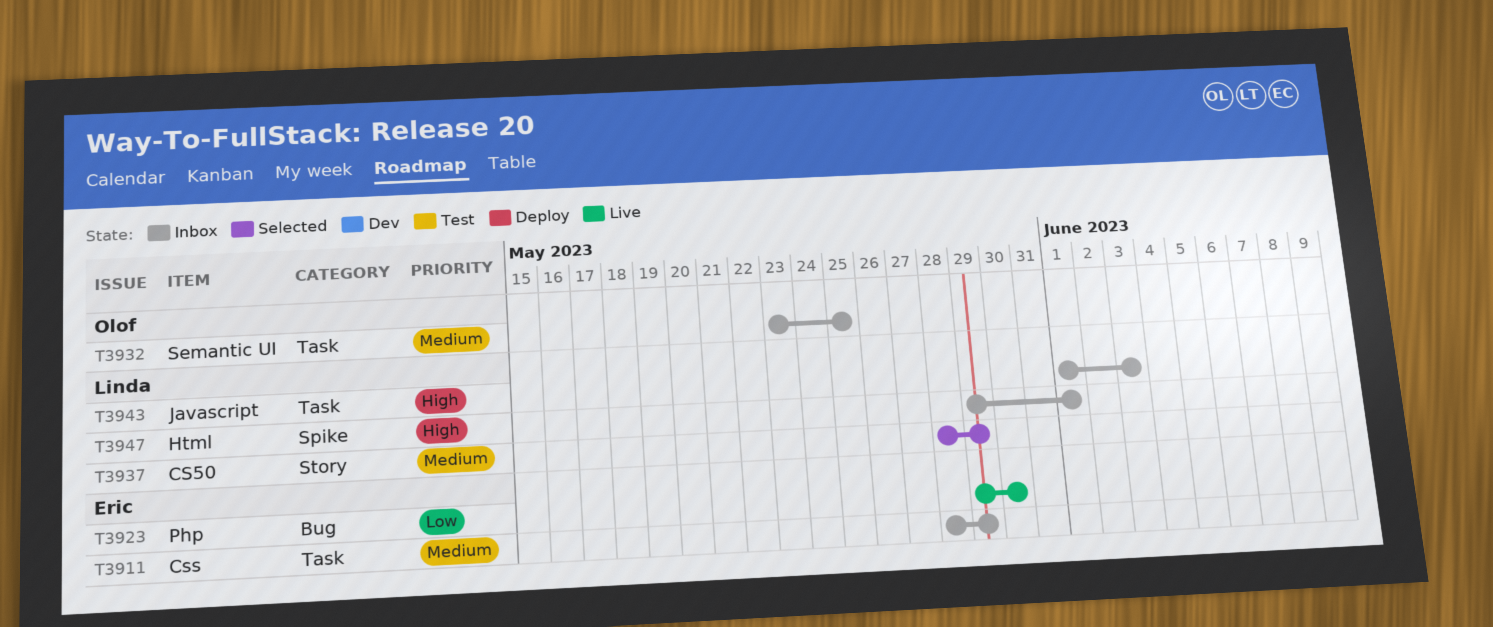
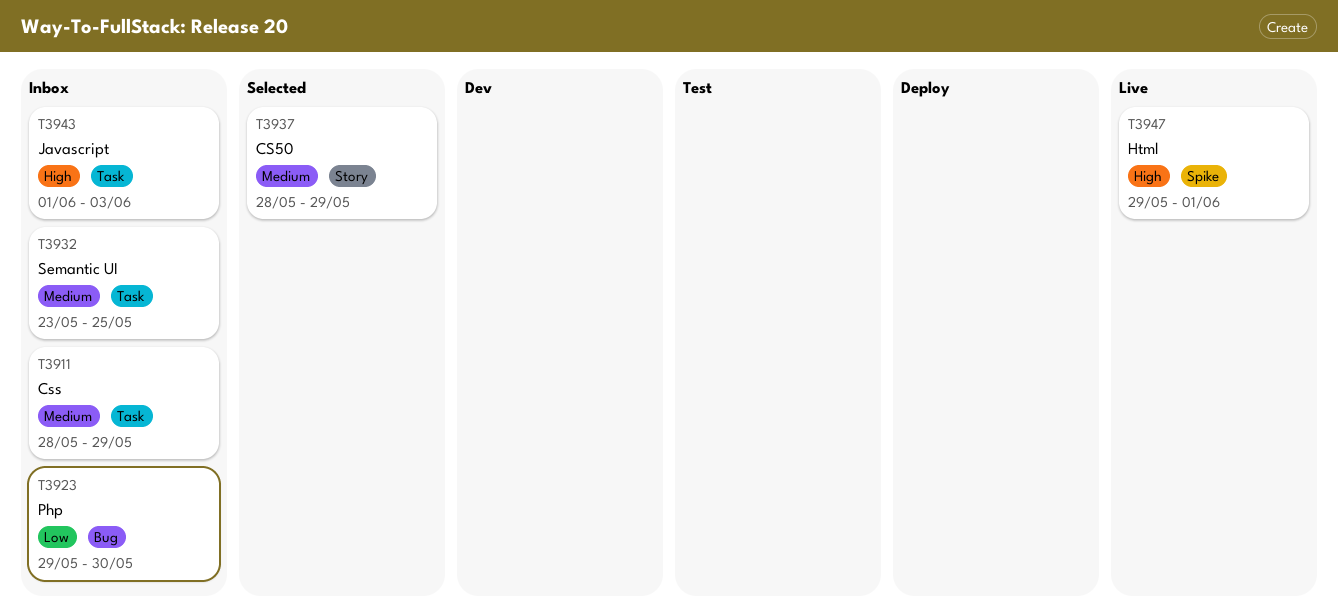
T3923, status: Live -> Inbox
T3947, status: Inbox -> Live

